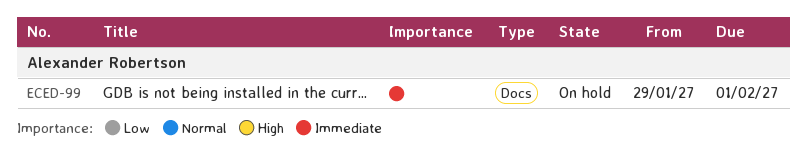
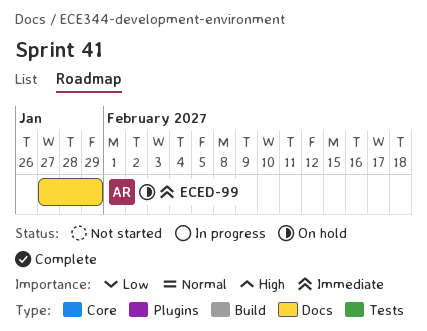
ECED-99, start: Jan 29 -> Jan 27
ECED-99, due: Feb 1 -> Jan 29

